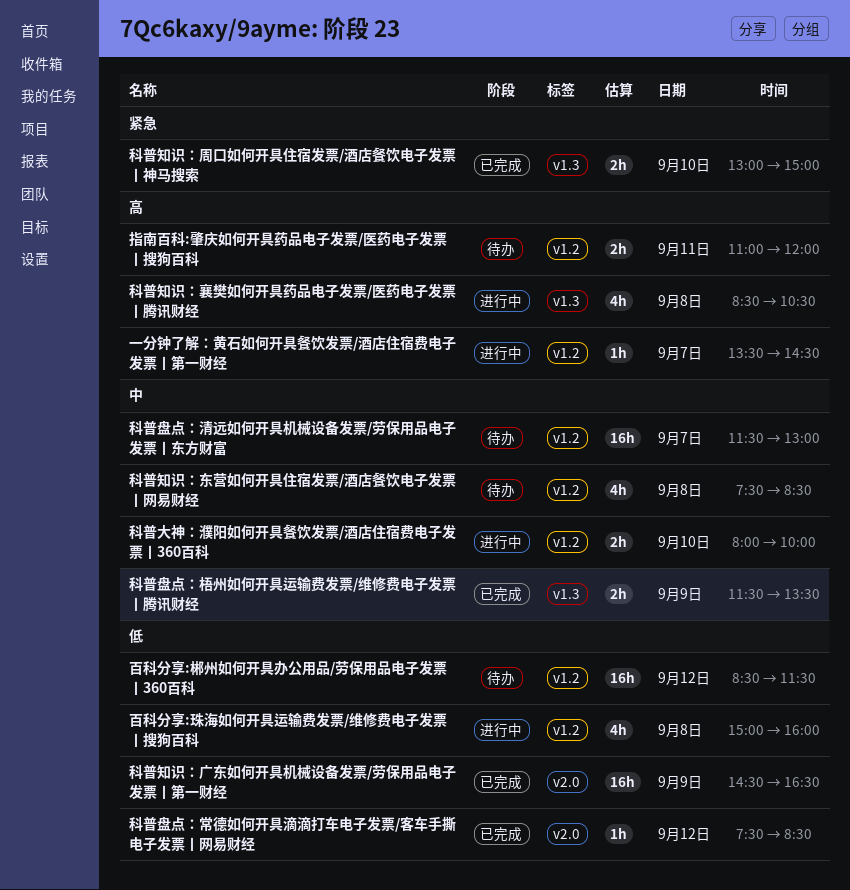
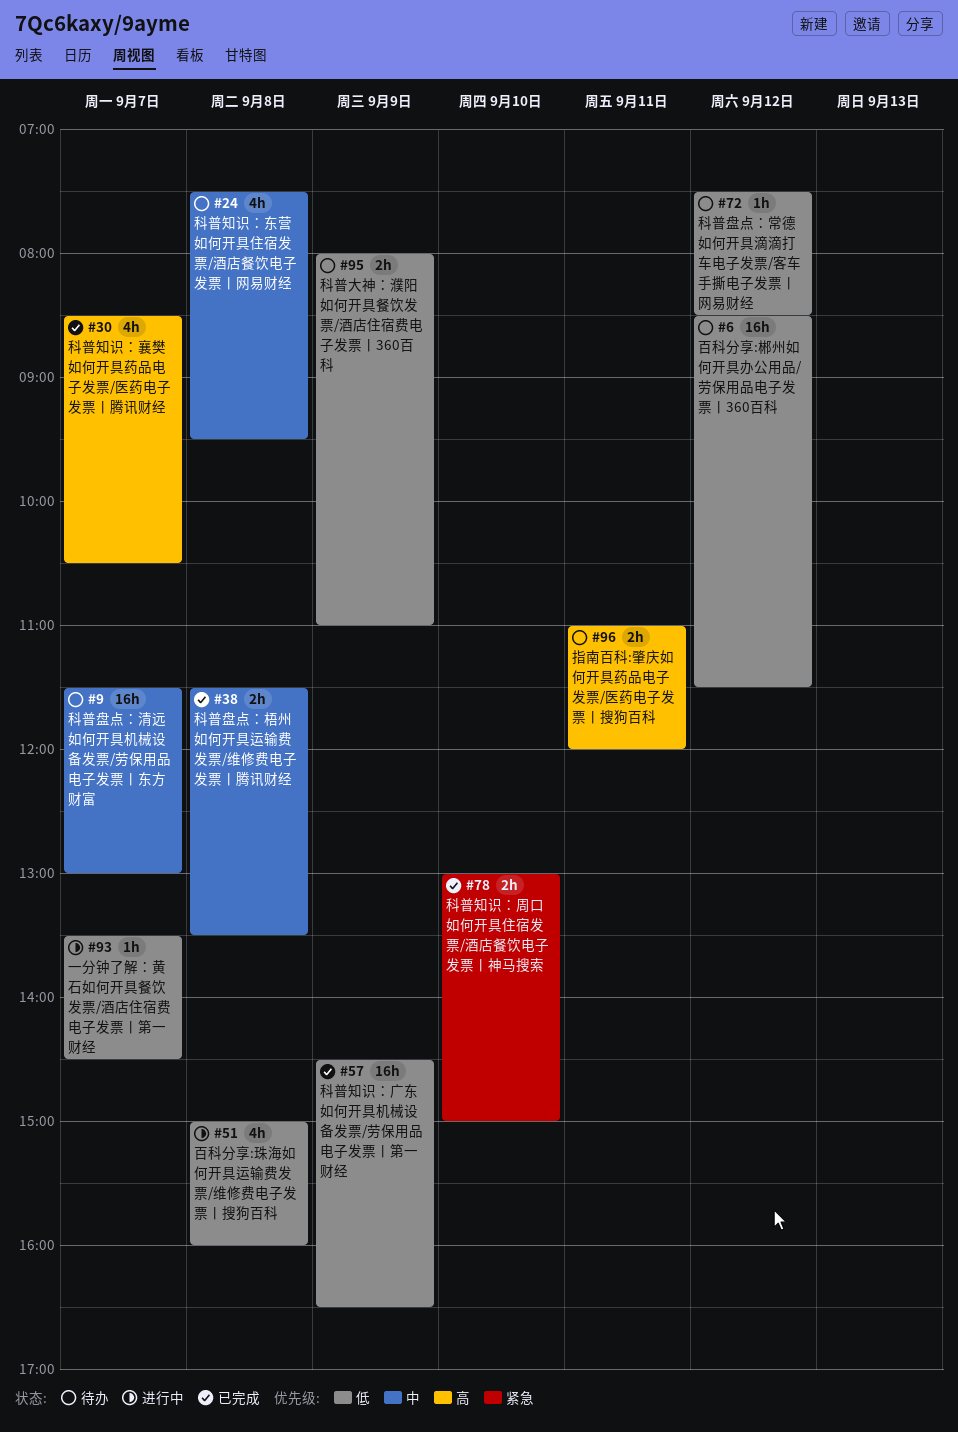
一分钟了解：黄石如何开具餐饮发票/酒店住宿费电子发票丨第一财经, priority: 高 -> 低
科普大神：濮阳如何开具餐饮发票/酒店住宿费电子发票丨360百科, status: 进行中 -> 待办
科普大神：濮阳如何开具餐饮发票/酒店住宿费电子发票丨360百科, priority: 中 -> 低
科普大神：濮阳如何开具餐饮发票/酒店住宿费电子发票丨360百科, day: Sep 10 -> Sep 9
科普大神：濮阳如何开具餐饮发票/酒店住宿费电子发票丨360百科, ends: 10:00 -> 11:00
科普盘点：常德如何开具滴滴打车电子发票/客车手撕电子发票丨网易财经, status: 已完成 -> 待办
科普盘点：梧州如何开具运输费发票/维修费电子发票丨腾讯财经, day: Sep 9 -> Sep 8
科普知识：东营如何开具住宿发票/酒店餐饮电子发票丨网易财经, ends: 08:30 -> 09:30
科普知识：襄樊如何开具药品电子发票/医药电子发票丨腾讯财经, status: 进行中 -> 已完成
科普知识：襄樊如何开具药品电子发票/医药电子发票丨腾讯财经, day: Sep 8 -> Sep 7

